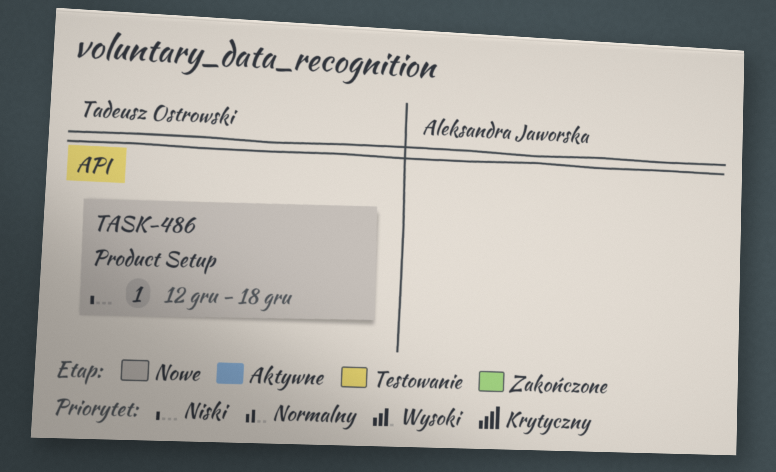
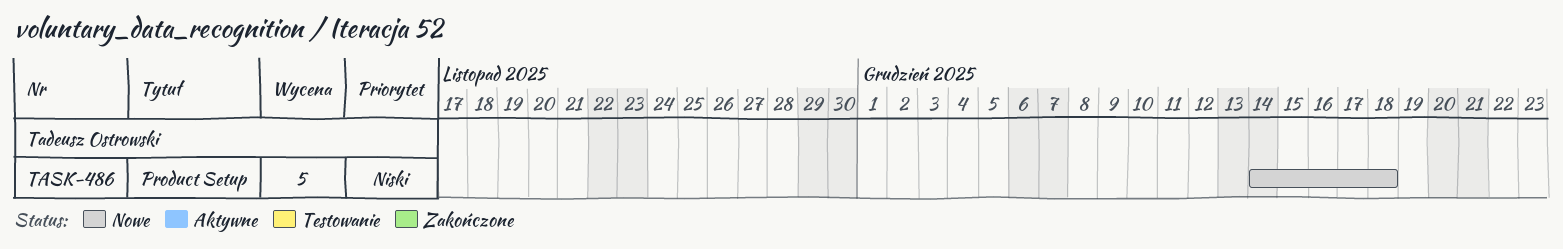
TASK-486, estimate: 1 -> 5
TASK-486, start: Dec 12 -> Dec 14

